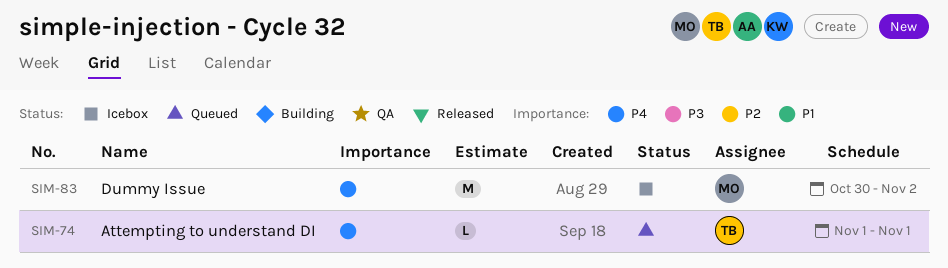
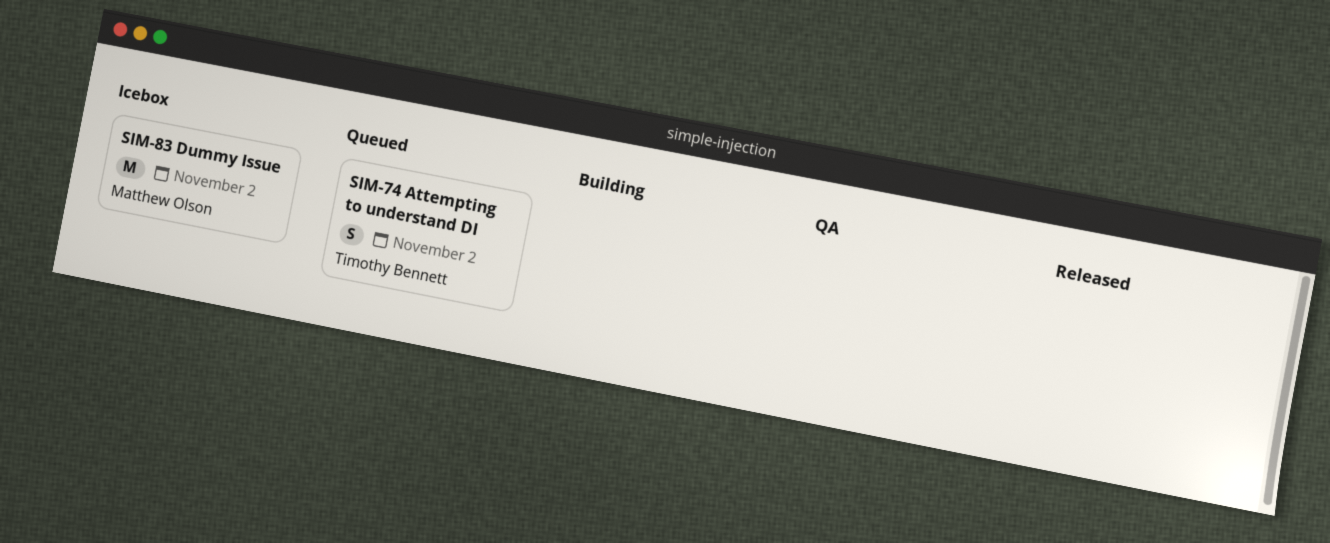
SIM-74, estimate: L -> S
SIM-74, due: Nov 1 -> Nov 2

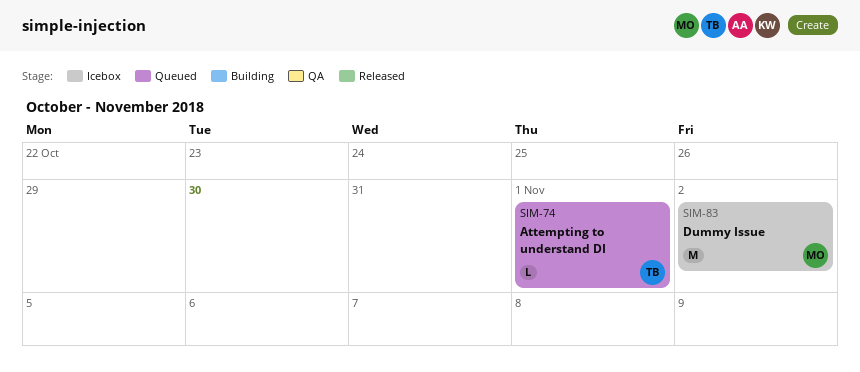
SIM-74, estimate: S -> L
SIM-74, due: Nov 2 -> Nov 1

